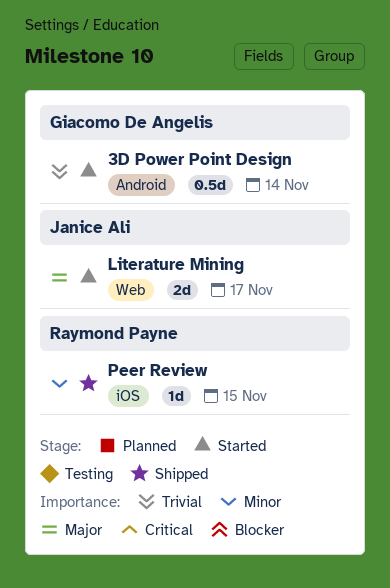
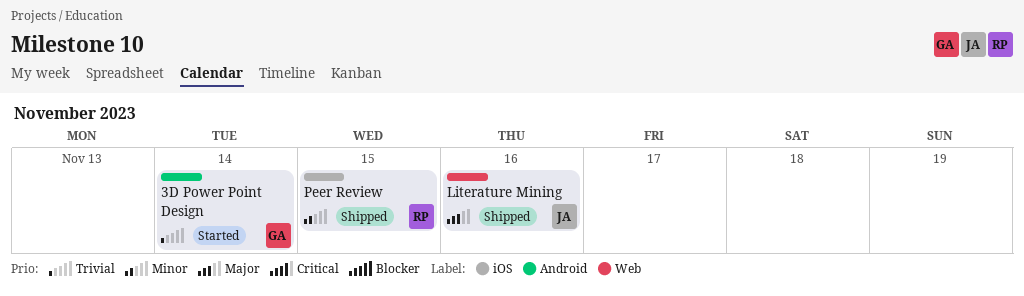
Literature Mining, status: Started -> Shipped
Literature Mining, due: Nov 17 -> Nov 16

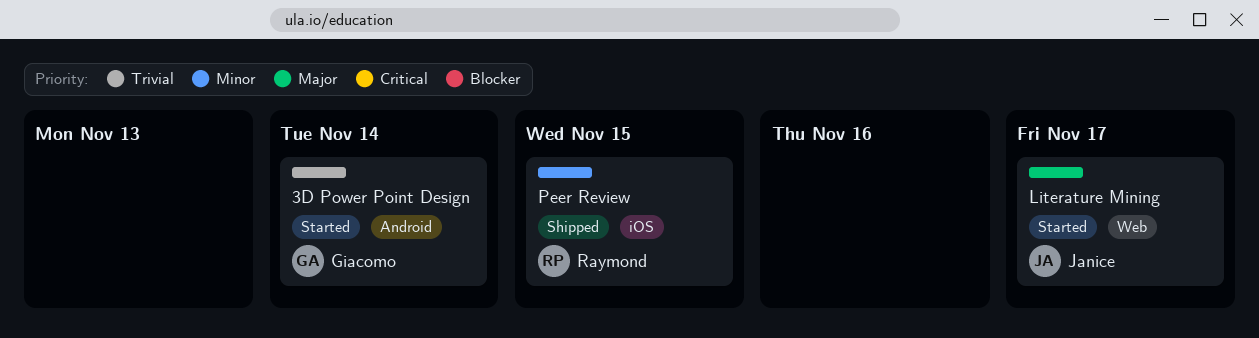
Literature Mining, status: Shipped -> Started
Literature Mining, due: Nov 16 -> Nov 17

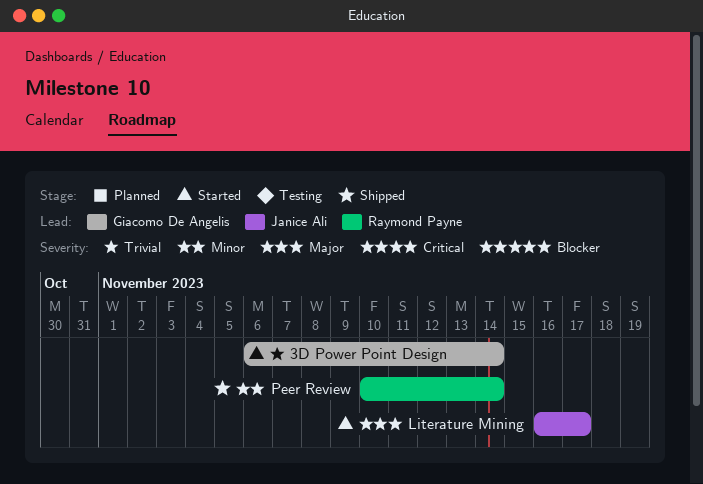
Peer Review, due: Nov 15 -> Nov 14

